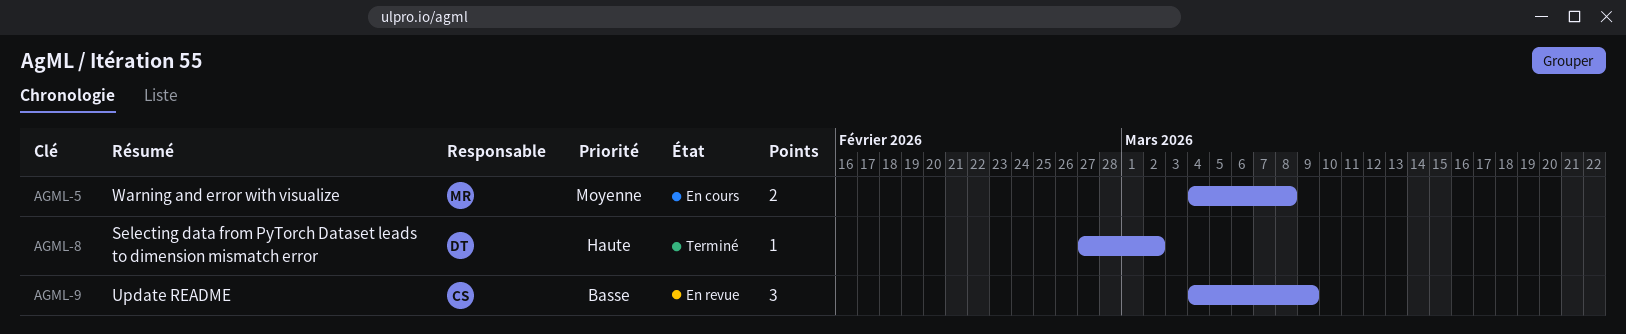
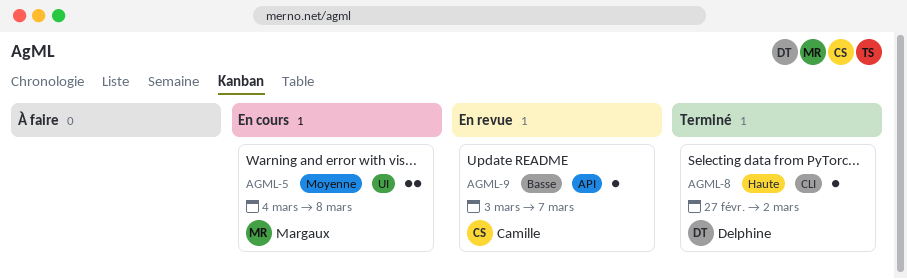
AGML-9, estimate: 3 -> 1
AGML-9, start: Mar 4 -> Mar 3
AGML-9, due: Mar 9 -> Mar 7

